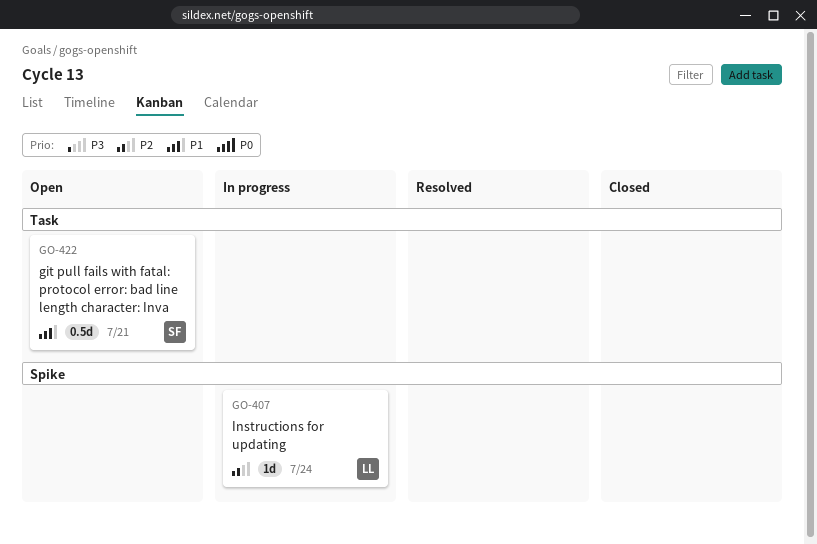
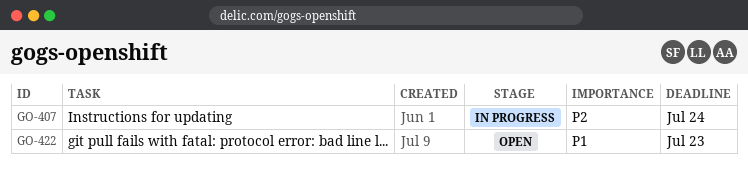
GO-422, due: Jul 21 -> Jul 23

